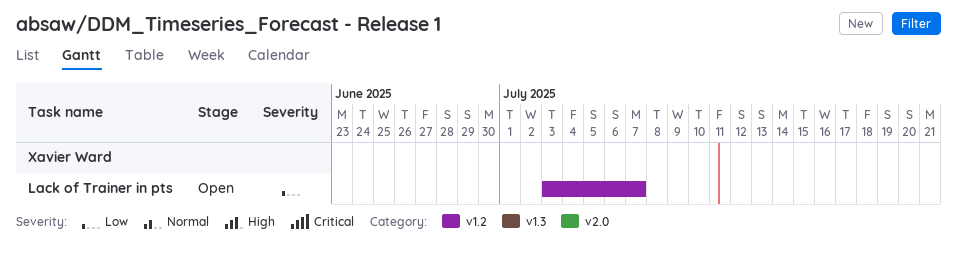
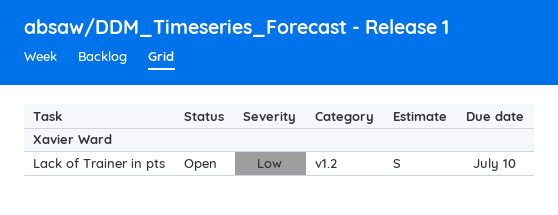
Lack of Trainer in pts, due: Jul 7 -> Jul 10

